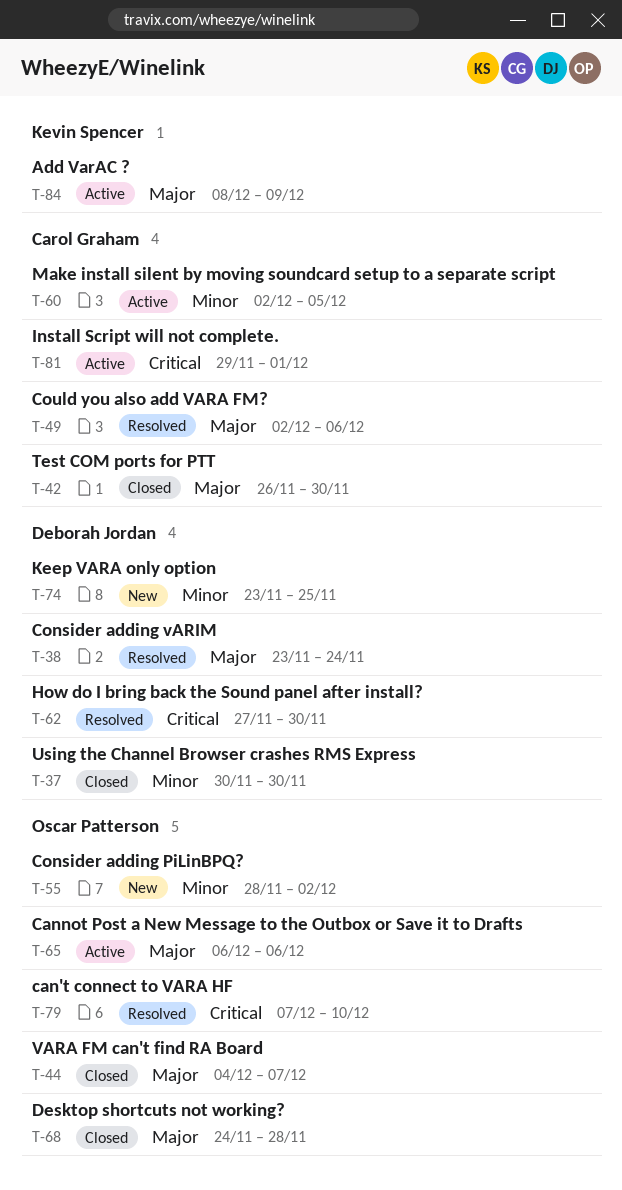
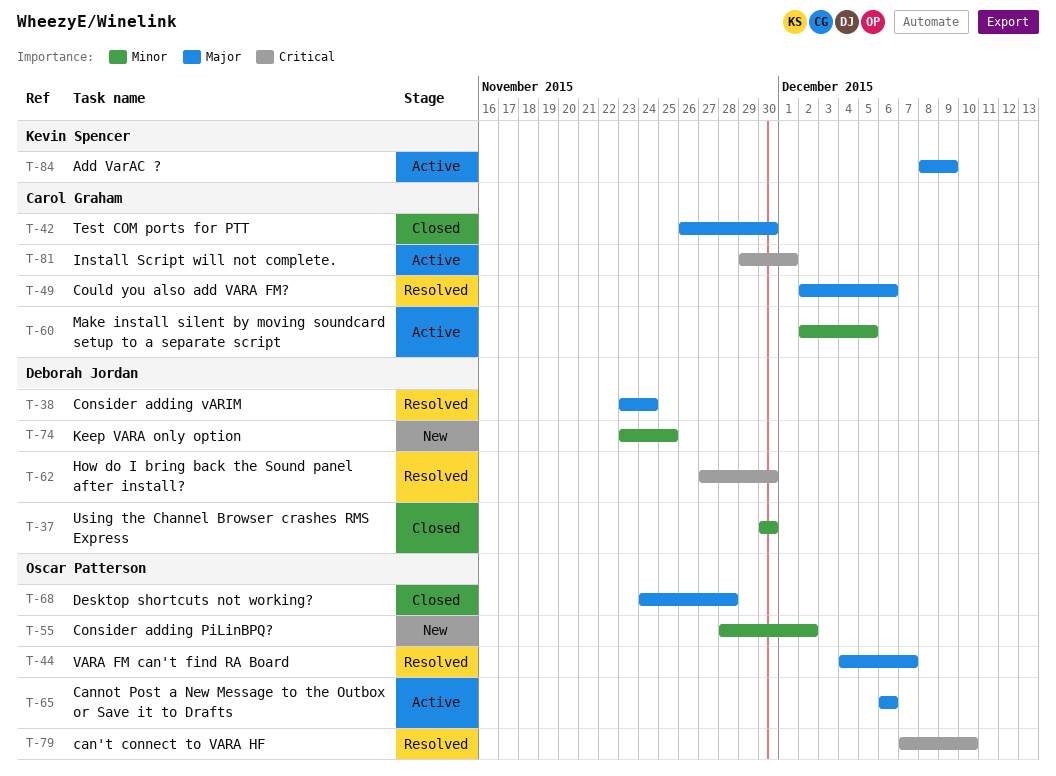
T-44, status: Closed -> Resolved

